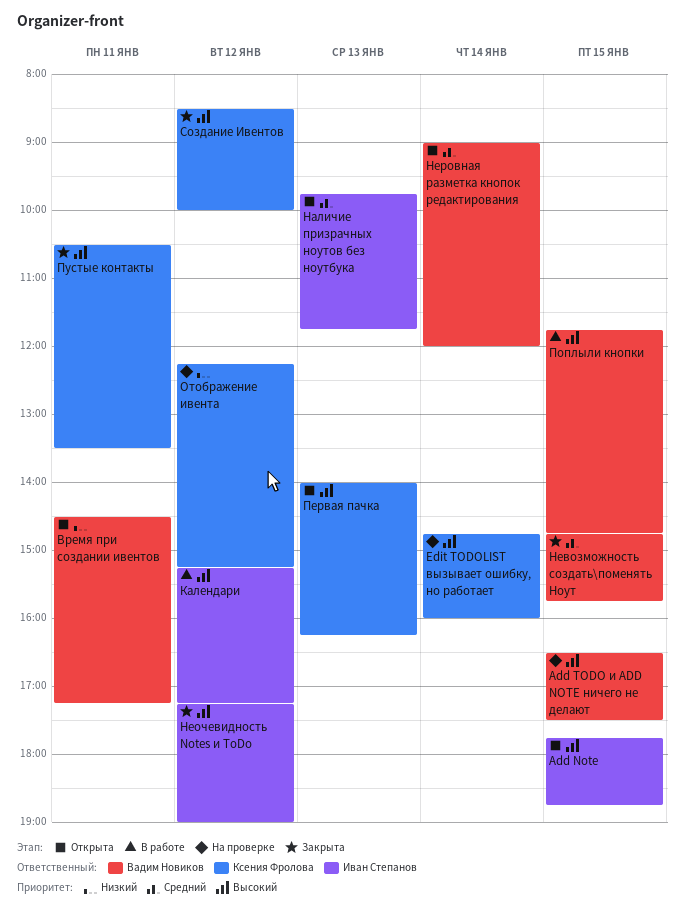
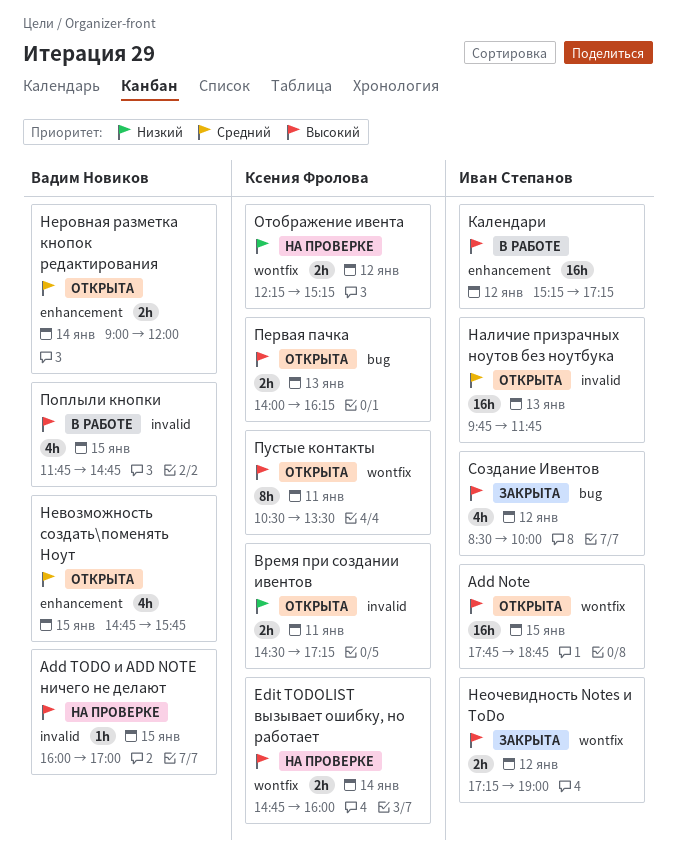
Add TODO и ADD NOTE ничего не делают, begins: 16:30 -> 16:00
Add TODO и ADD NOTE ничего не делают, ends: 17:30 -> 17:00
Время при создании ивентов, owner: Вадим Новиков -> Ксения Фролова
Невозможность создать\поменять Ноут, status: Закрыта -> Открыта
Пустые контакты, status: Закрыта -> Открыта
Создание Ивентов, owner: Ксения Фролова -> Иван Степанов

